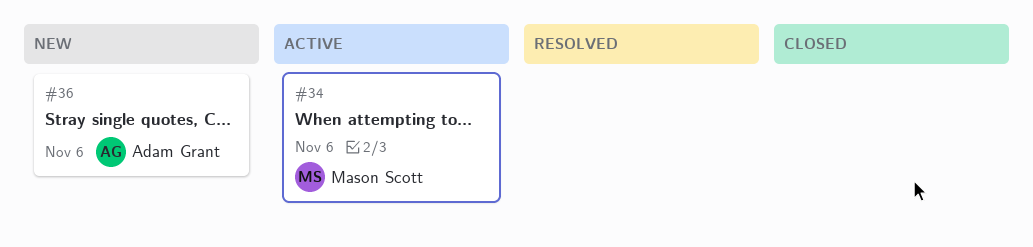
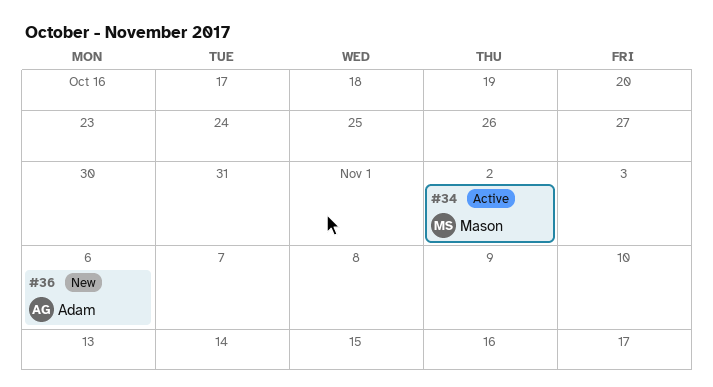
#34, due: Nov 6 -> Nov 2

